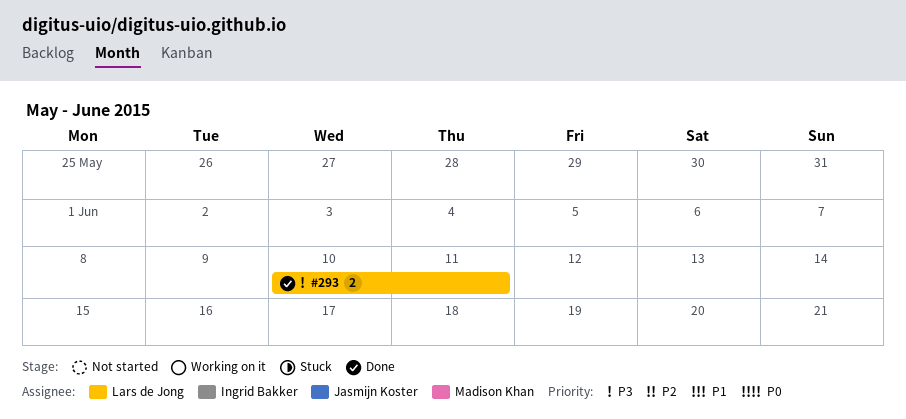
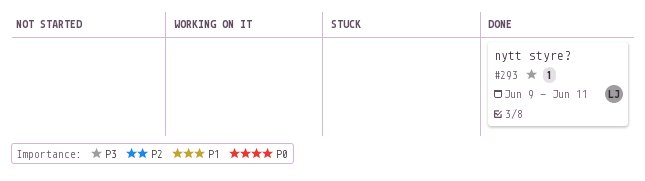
#293, estimate: 2 -> 1
#293, start: Jun 10 -> Jun 9

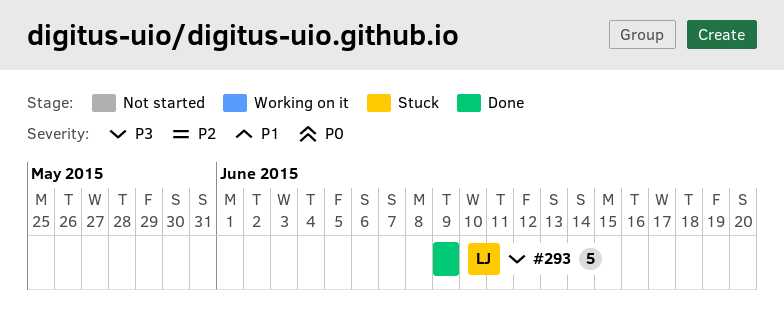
#293, estimate: 1 -> 5
#293, due: Jun 11 -> Jun 9

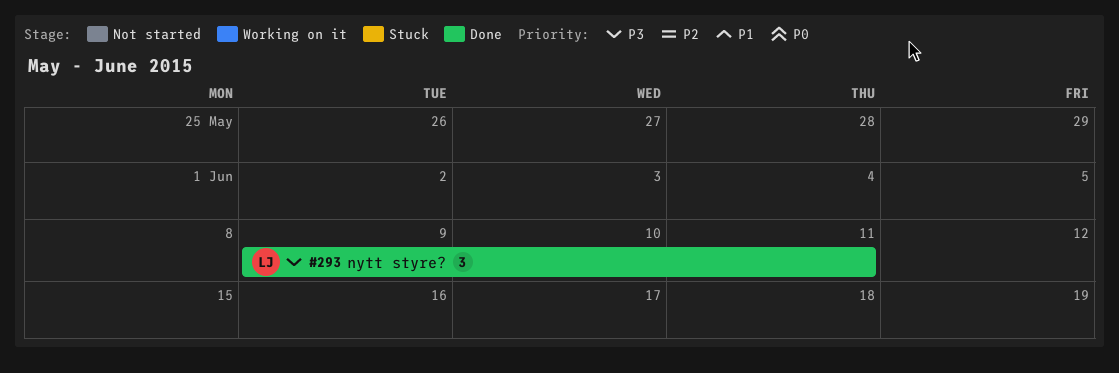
#293, estimate: 5 -> 3
#293, due: Jun 9 -> Jun 11

